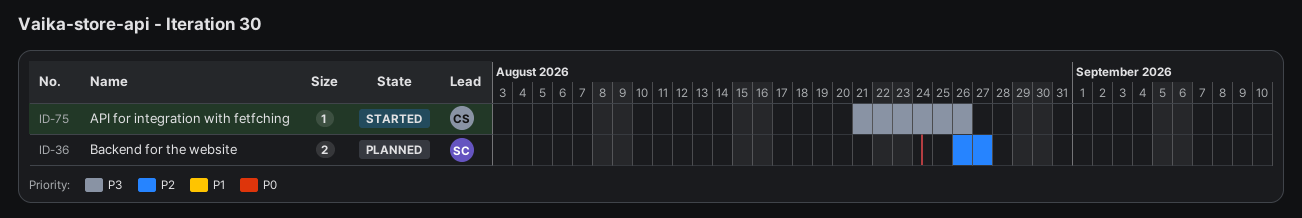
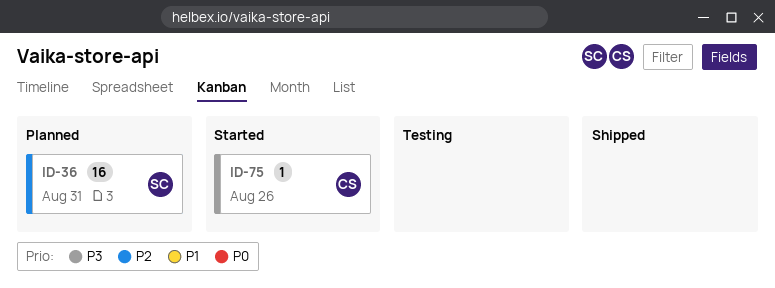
ID-36, estimate: 2 -> 16
ID-36, due: Aug 27 -> Aug 31

